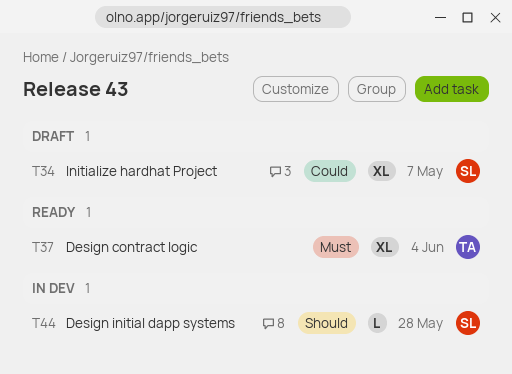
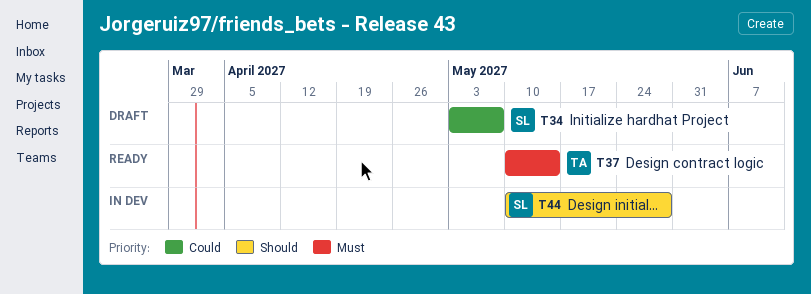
T37, due: Jun 4 -> May 14

